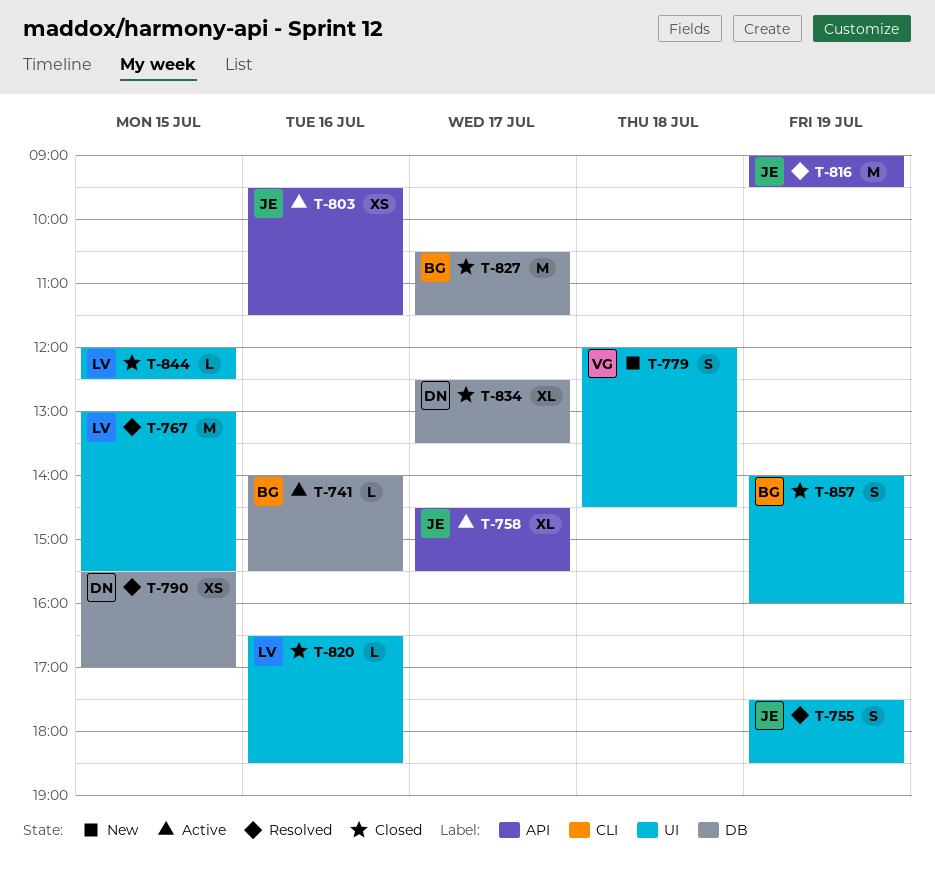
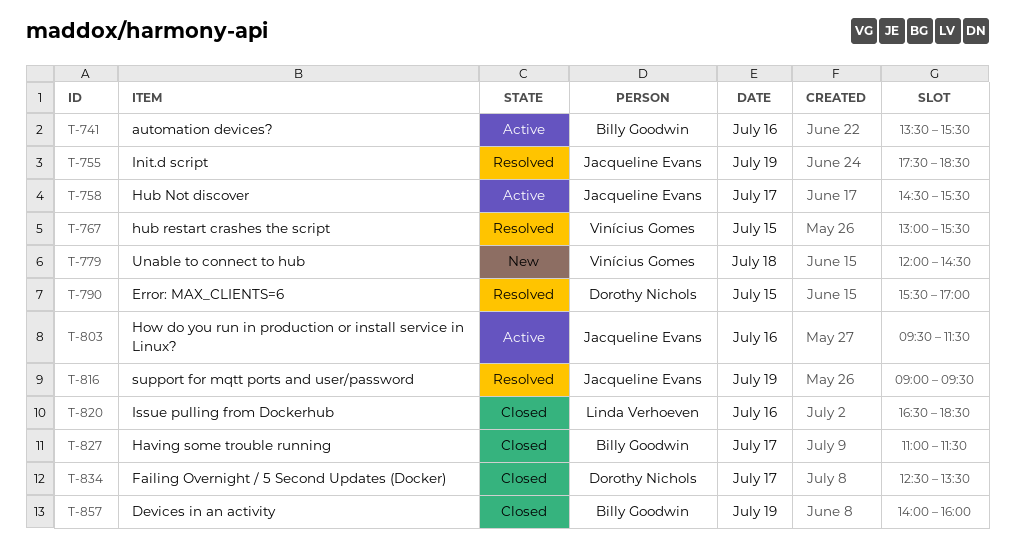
T-741, begins: 14:00 -> 13:30
T-767, owner: Linda Verhoeven -> Vinícius Gomes
T-827, begins: 10:30 -> 11:00
T-844: present -> none

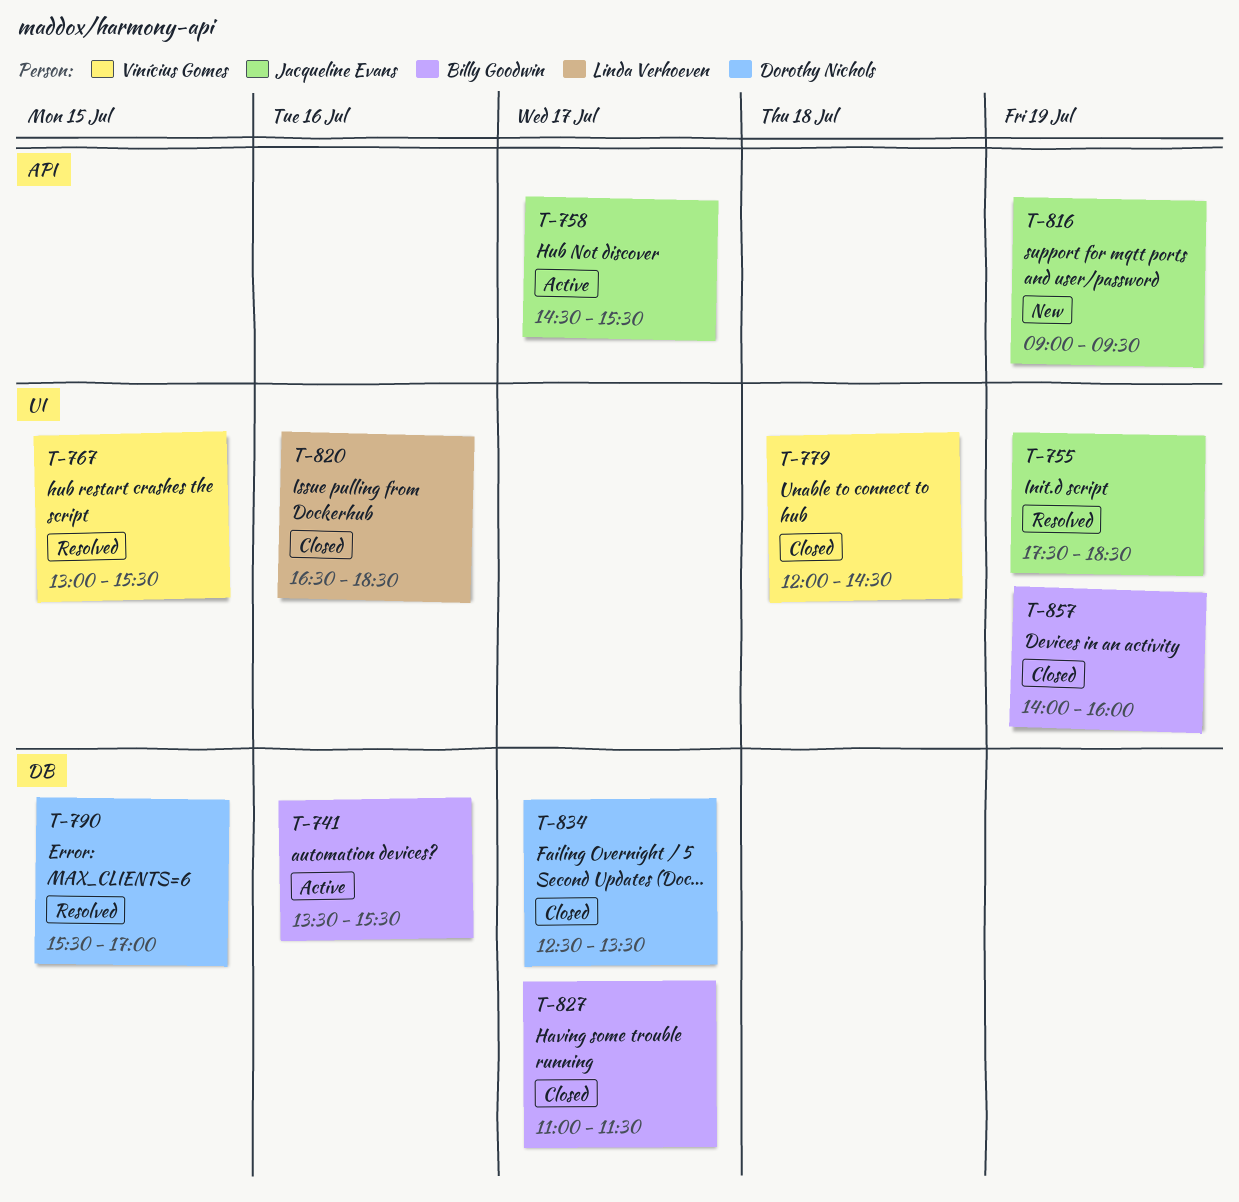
T-779, status: New -> Closed
T-803: present -> none
T-816, status: Resolved -> New

